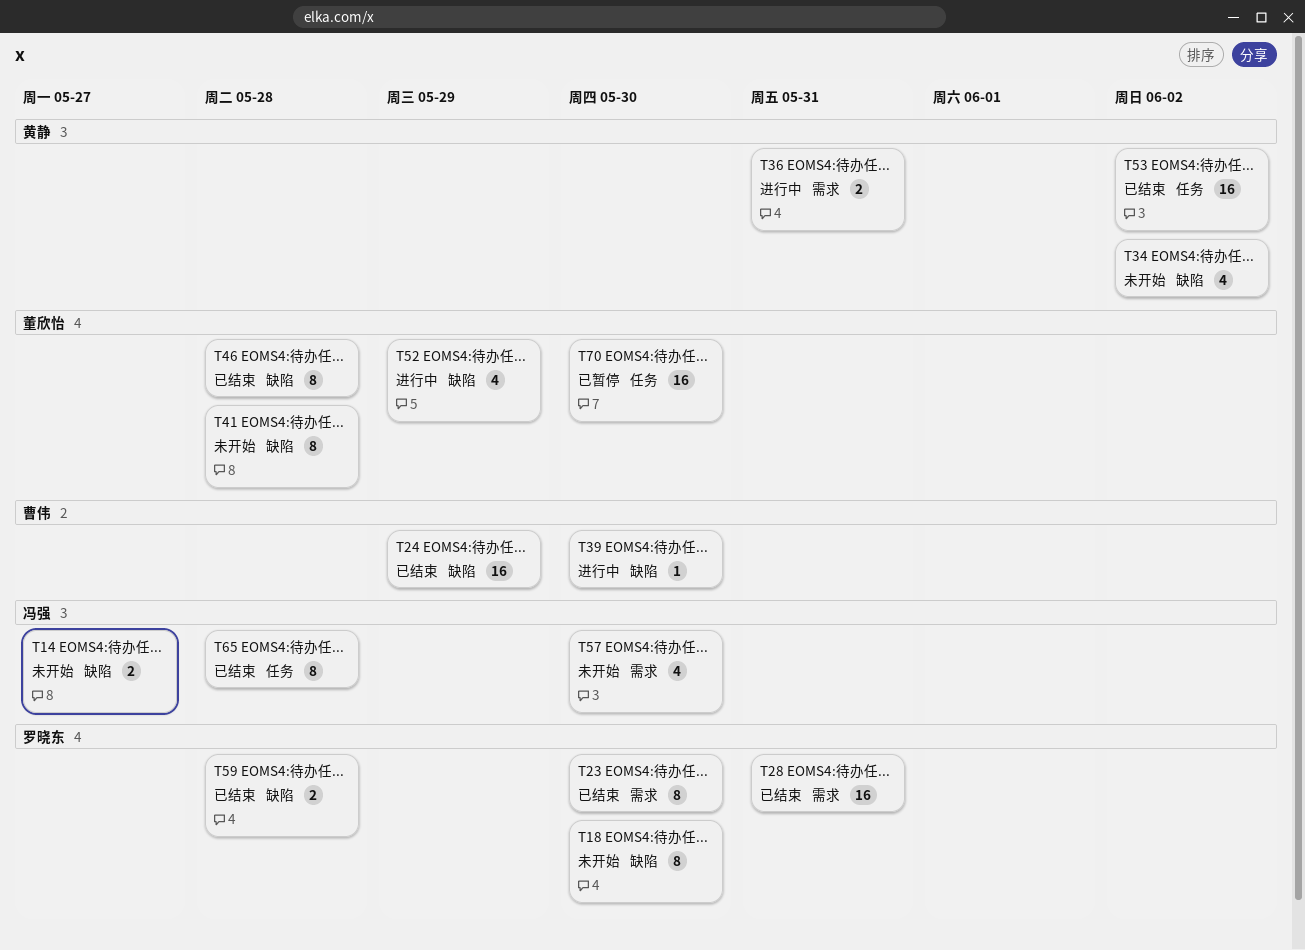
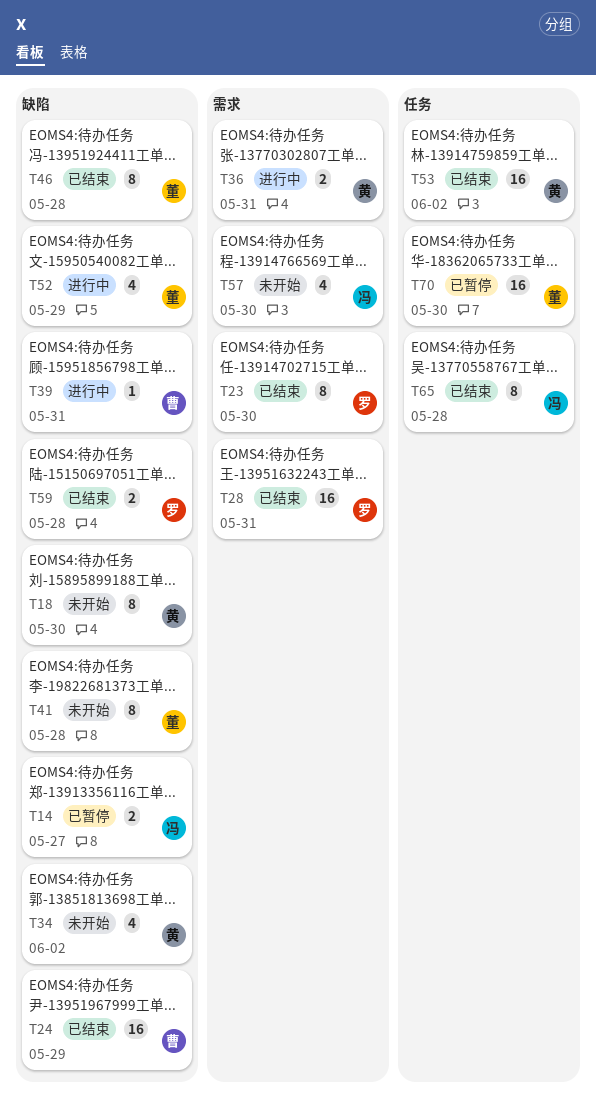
T14, status: 未开始 -> 已暂停
T18, owner: 罗晓东 -> 黄静
T39, due: May 30 -> May 31

